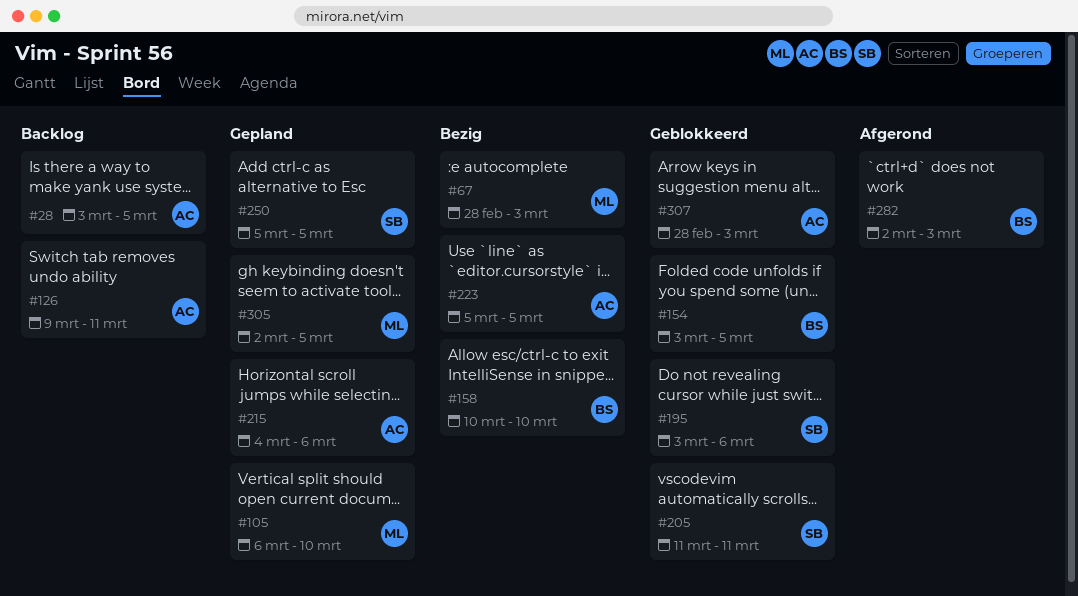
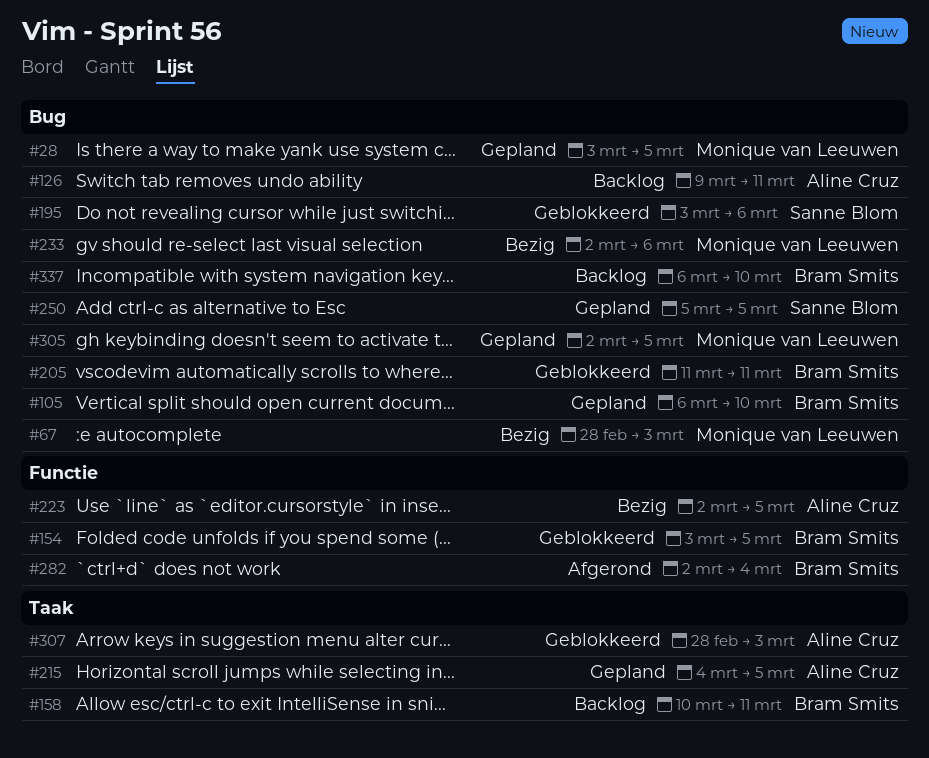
#28, status: Backlog -> Gepland
#28, owner: Aline Cruz -> Monique van Leeuwen
#105, owner: Monique van Leeuwen -> Bram Smits
#158, status: Bezig -> Backlog
#158, due: Mar 10 -> Mar 11
#205, owner: Sanne Blom -> Bram Smits
#215, due: Mar 6 -> Mar 5
#223, start: Mar 5 -> Mar 2
#233: none -> present
#282, due: Mar 3 -> Mar 4
#337: none -> present

